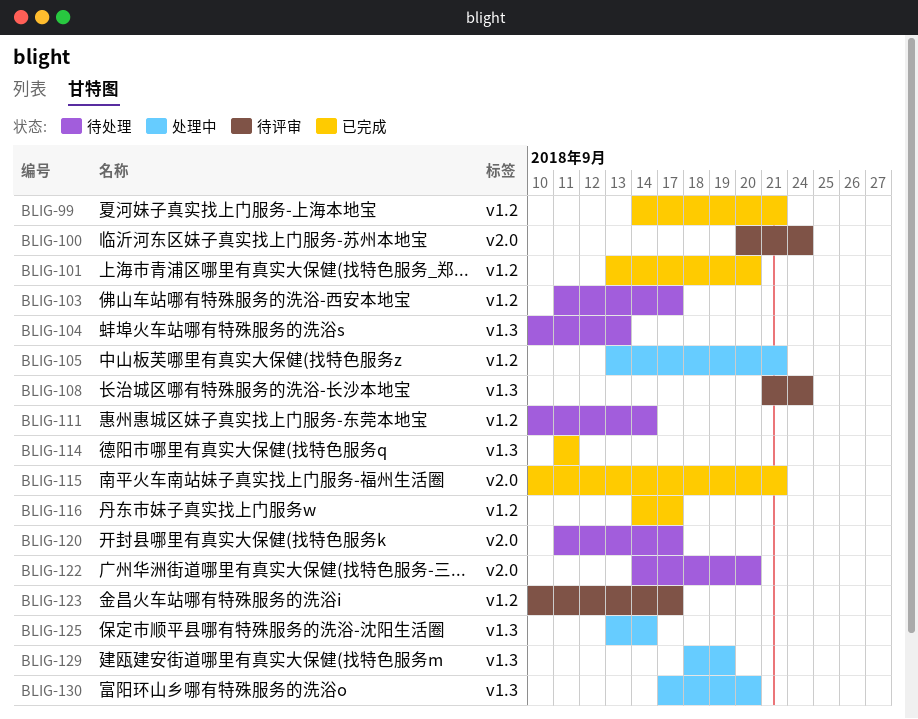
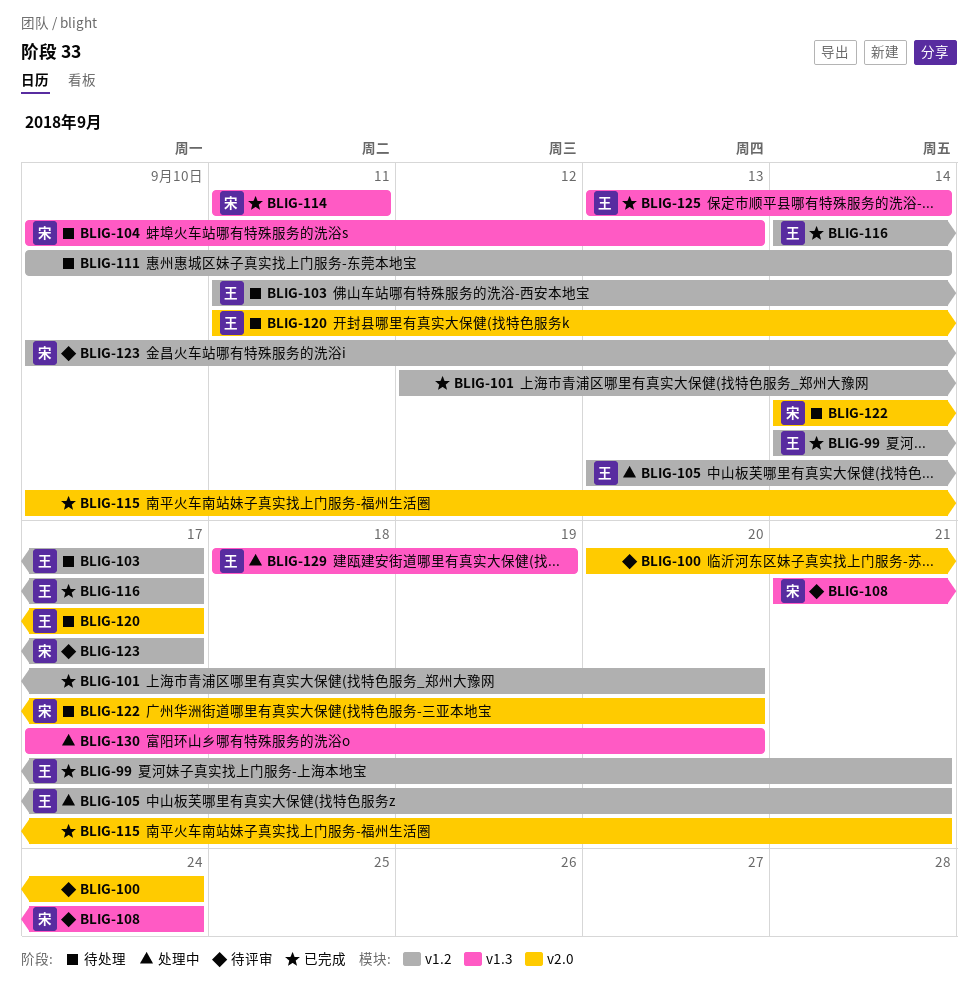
BLIG-101, start: Sep 13 -> Sep 12
BLIG-125, status: 处理中 -> 已完成

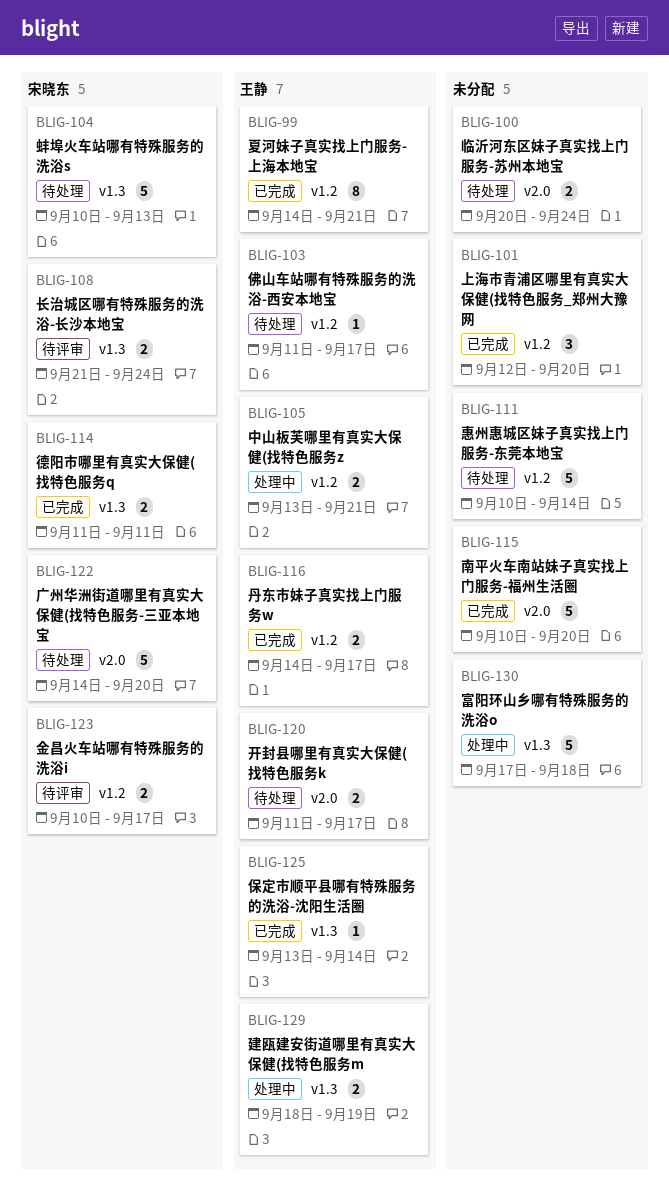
BLIG-100, status: 待评审 -> 待处理
BLIG-115, due: Sep 21 -> Sep 20
BLIG-130, due: Sep 20 -> Sep 18

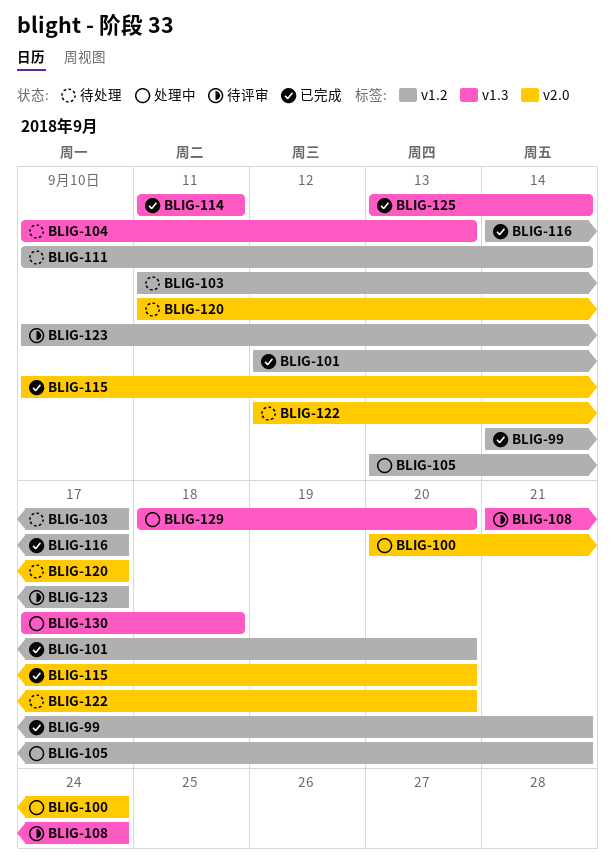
BLIG-100, status: 待处理 -> 处理中
BLIG-122, start: Sep 14 -> Sep 12
BLIG-129, due: Sep 19 -> Sep 20

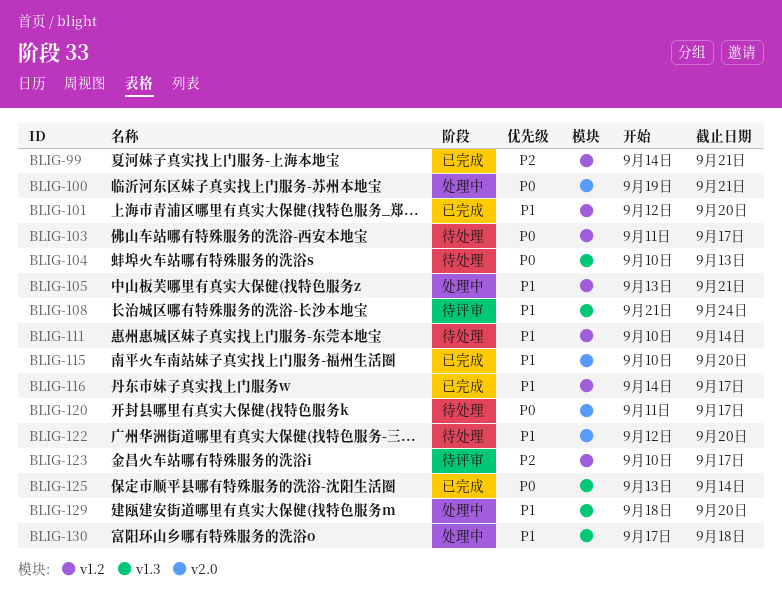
BLIG-100, start: Sep 20 -> Sep 19
BLIG-100, due: Sep 24 -> Sep 21
BLIG-114: present -> none

